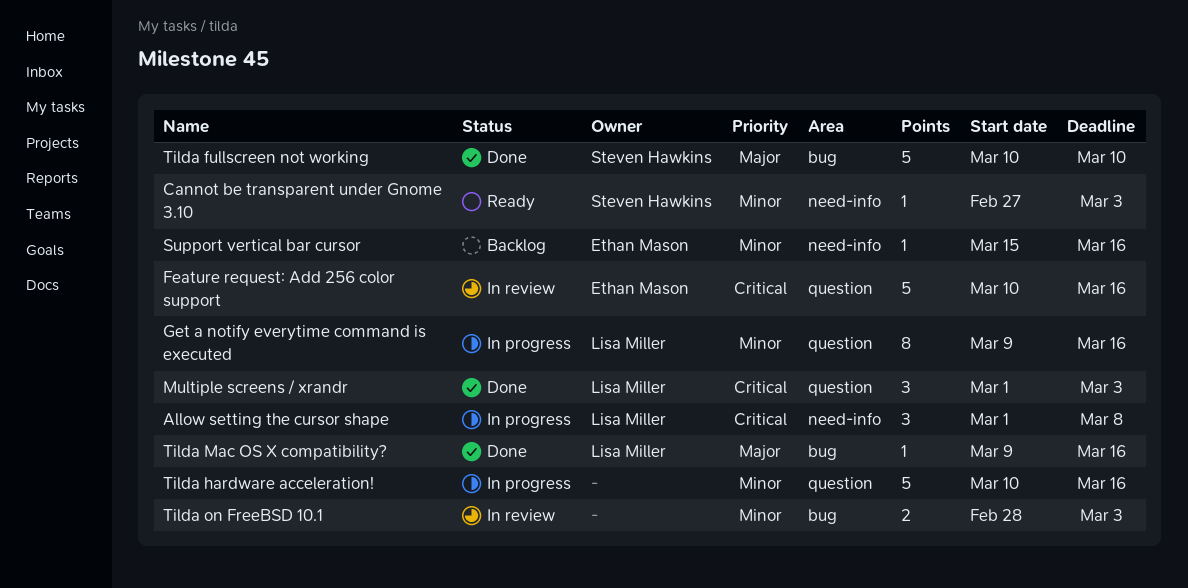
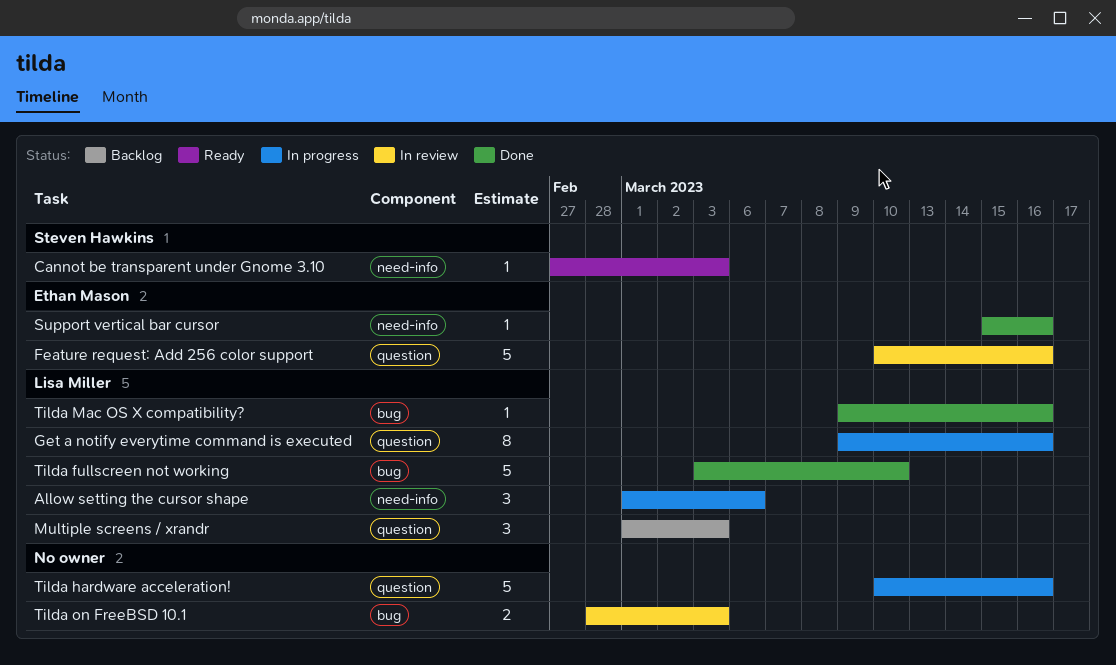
Allow setting the cursor shape, due: Mar 8 -> Mar 6
Multiple screens / xrandr, status: Done -> Backlog
Support vertical bar cursor, status: Backlog -> Done
Tilda fullscreen not working, owner: Steven Hawkins -> Lisa Miller
Tilda fullscreen not working, start: Mar 10 -> Mar 3

